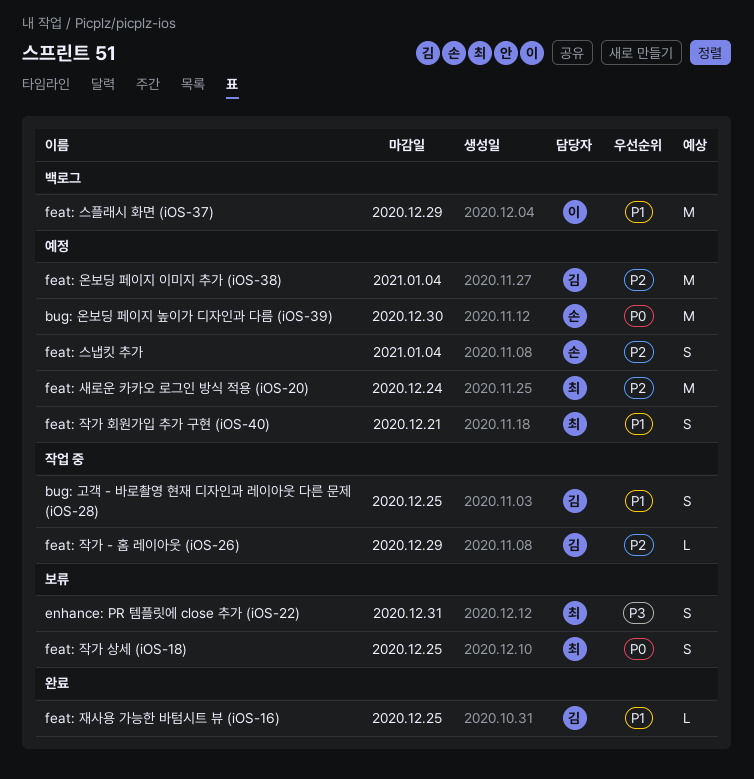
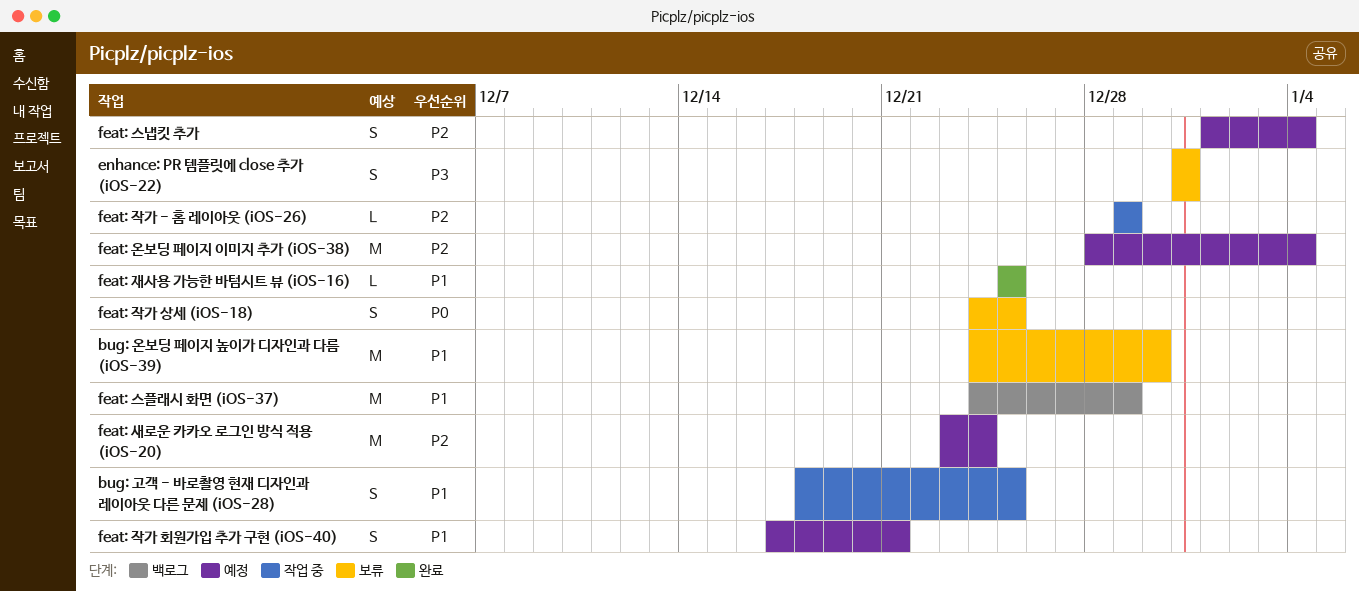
bug: 온보딩 페이지 높이가 디자인과 다름 (iOS-39), status: 예정 -> 보류
bug: 온보딩 페이지 높이가 디자인과 다름 (iOS-39), priority: P0 -> P1

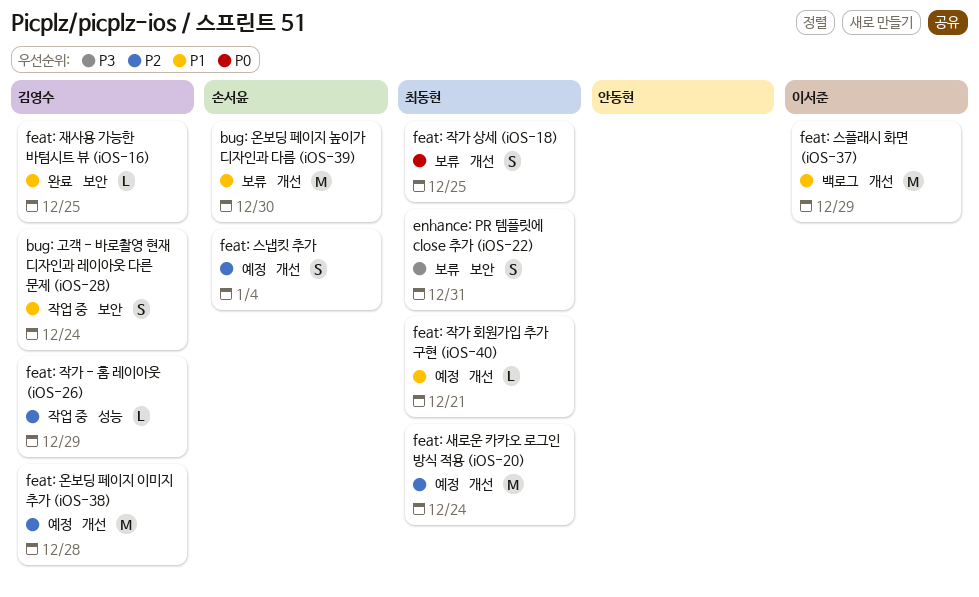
bug: 고객 - 바로촬영 현재 디자인과 레이아웃 다른 문제 (iOS-28), due: Dec 25 -> Dec 24
feat: 온보딩 페이지 이미지 추가 (iOS-38), due: Jan 4 -> Dec 28
feat: 작가 회원가입 추가 구현 (iOS-40), estimate: S -> L

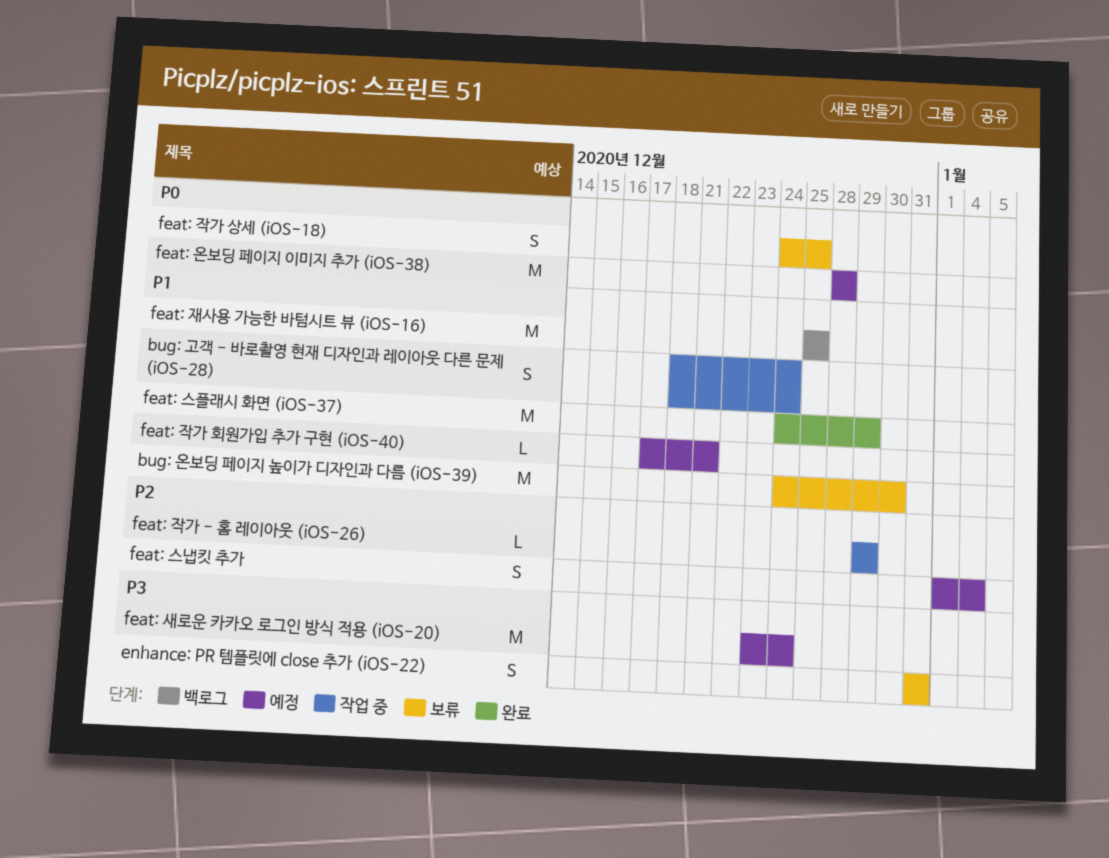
feat: 새로운 카카오 로그인 방식 적용 (iOS-20), priority: P2 -> P3
feat: 스플래시 화면 (iOS-37), status: 백로그 -> 완료
feat: 온보딩 페이지 이미지 추가 (iOS-38), priority: P2 -> P0
feat: 재사용 가능한 바텀시트 뷰 (iOS-16), status: 완료 -> 백로그
feat: 재사용 가능한 바텀시트 뷰 (iOS-16), estimate: L -> M

